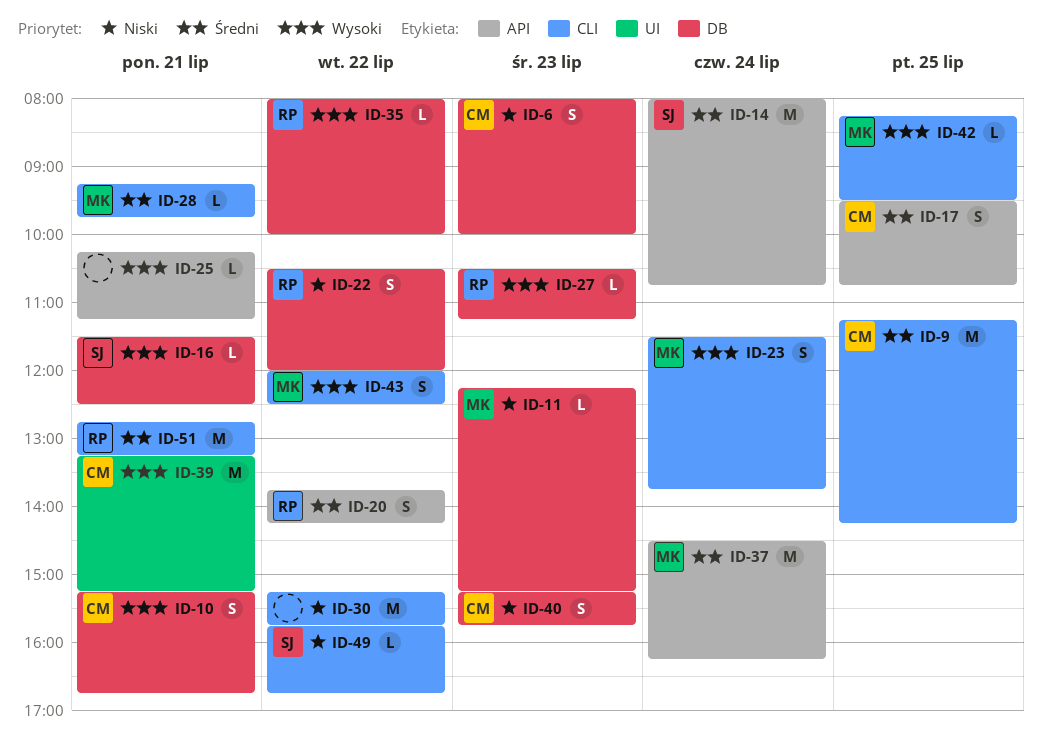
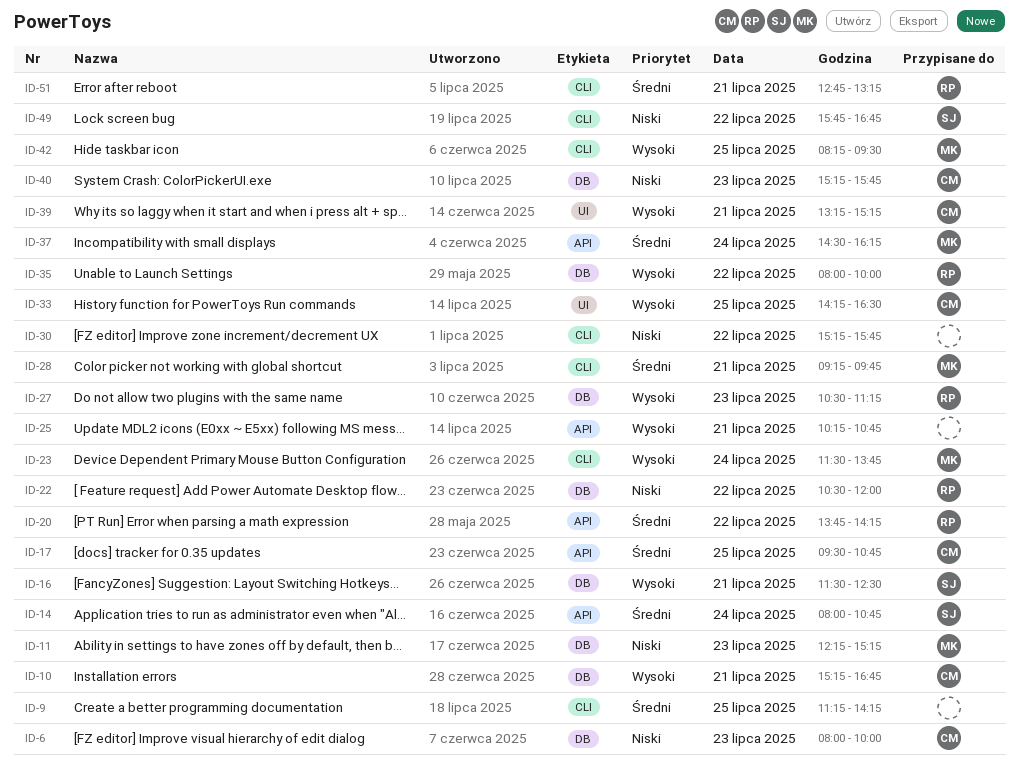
ID-9, owner: CM -> none
ID-25, ends: 11:15 -> 10:45
ID-33: none -> present
ID-43: present -> none

